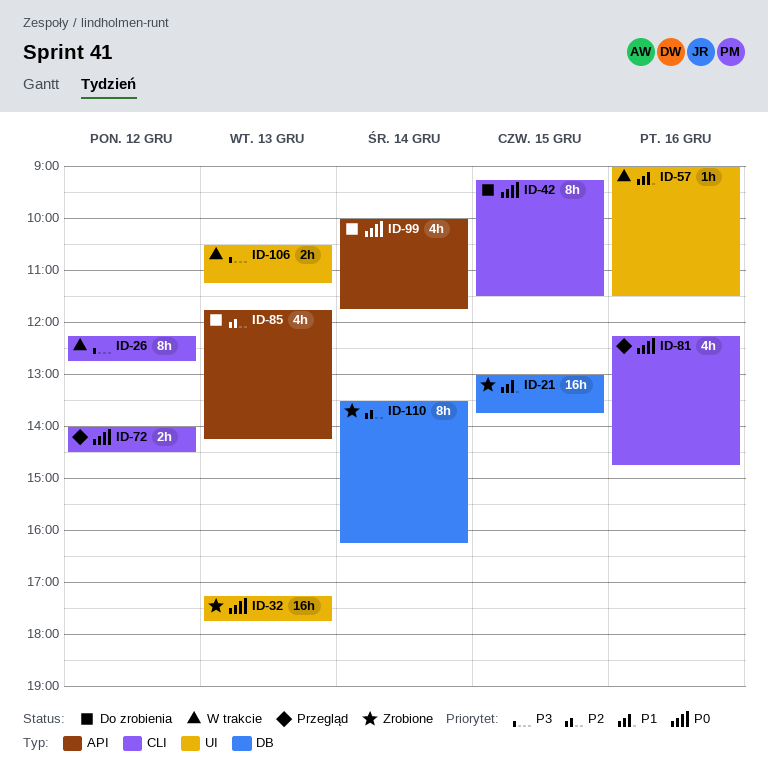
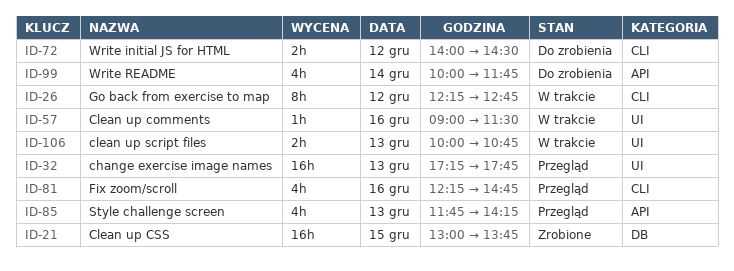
ID-32, status: Zrobione -> Przegląd
ID-42: present -> none
ID-72, status: Przegląd -> Do zrobienia
ID-85, status: Do zrobienia -> Przegląd
ID-106, begins: 10:30 -> 10:00
ID-106, ends: 11:15 -> 10:45
ID-110: present -> none

